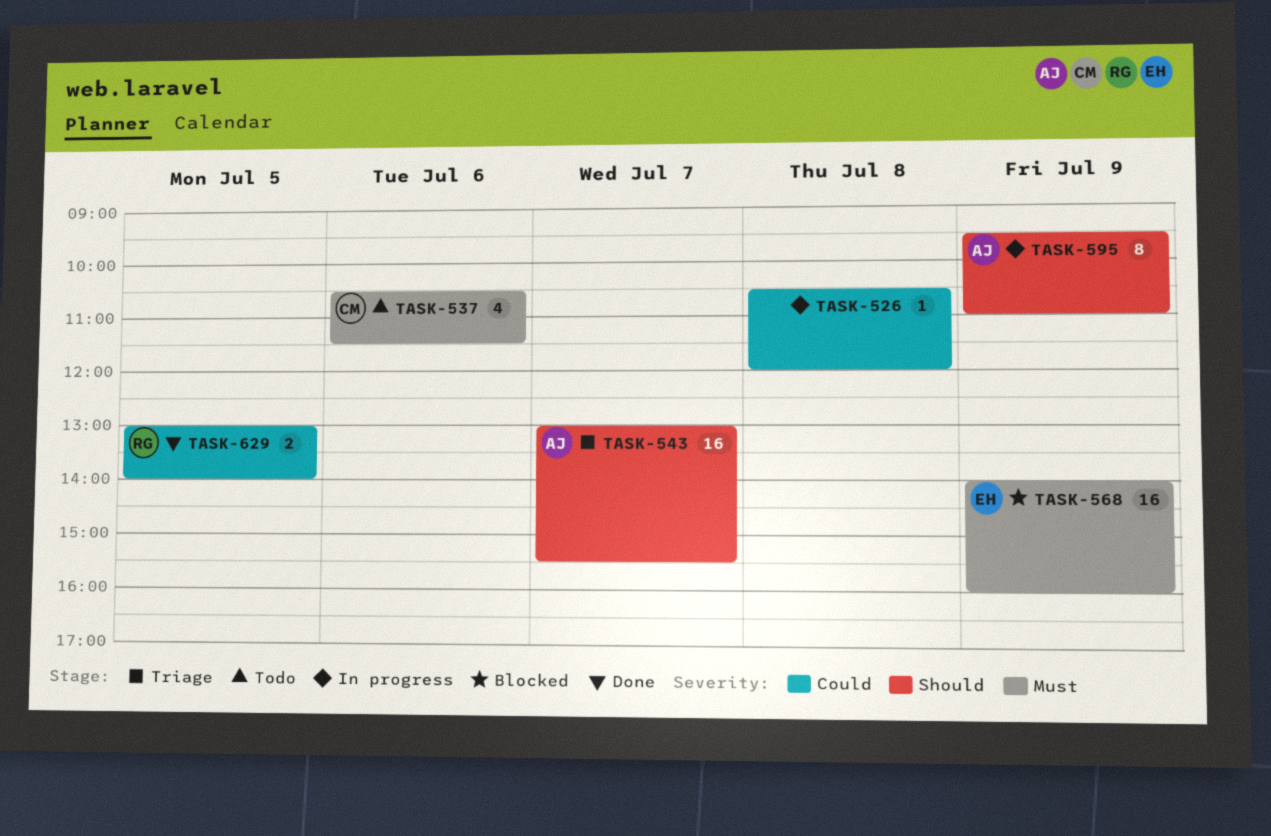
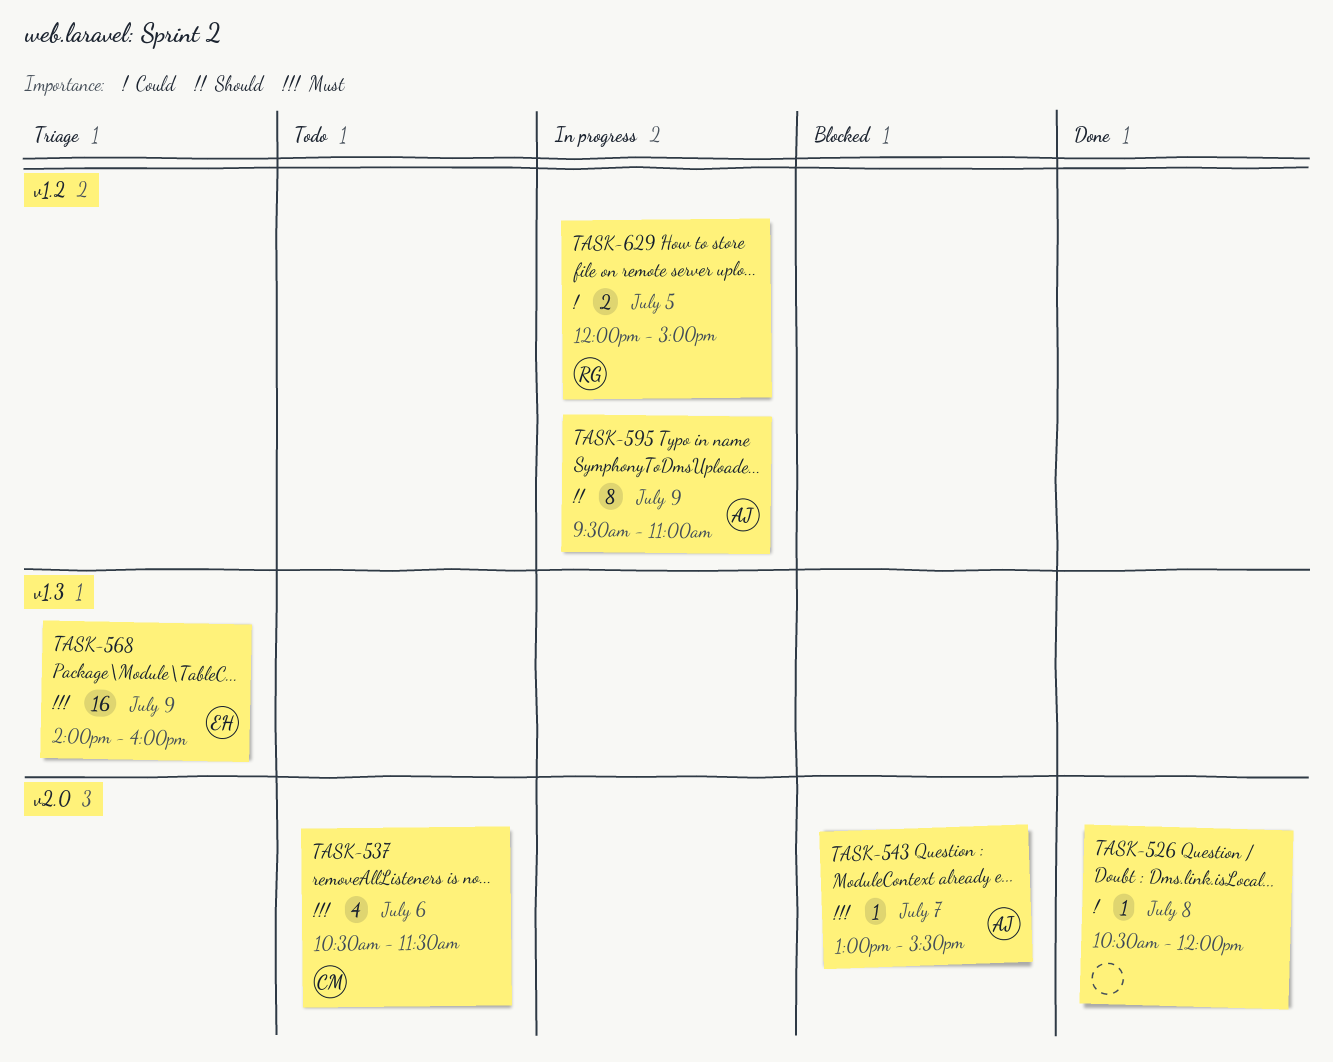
TASK-526, status: In progress -> Done
TASK-543, status: Triage -> Blocked
TASK-543, priority: Should -> Must
TASK-543, estimate: 16 -> 1
TASK-568, status: Blocked -> Triage
TASK-629, status: Done -> In progress
TASK-629, begins: 13:00 -> 12:00
TASK-629, ends: 14:00 -> 15:00

